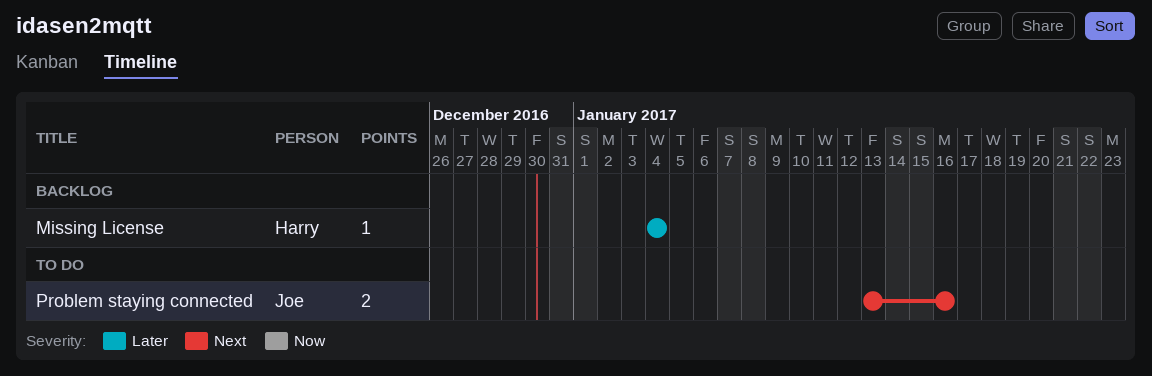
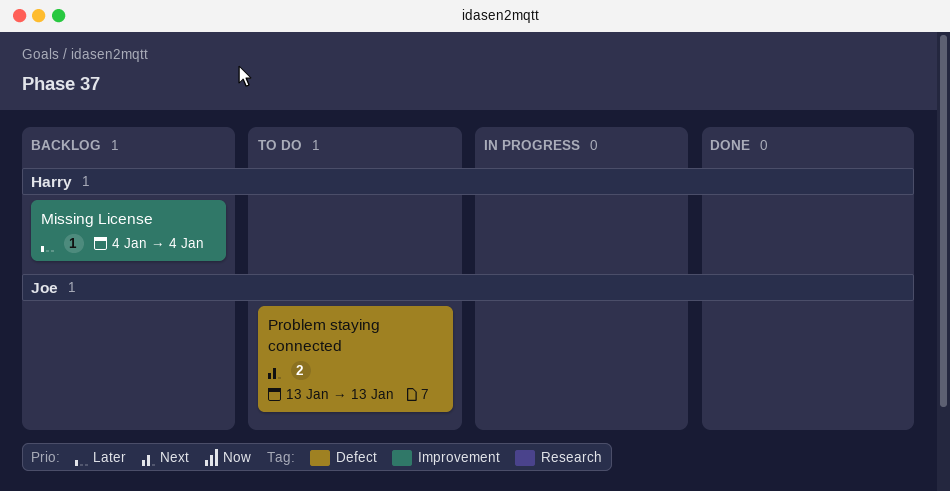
Problem staying connected, due: Jan 16 -> Jan 13

